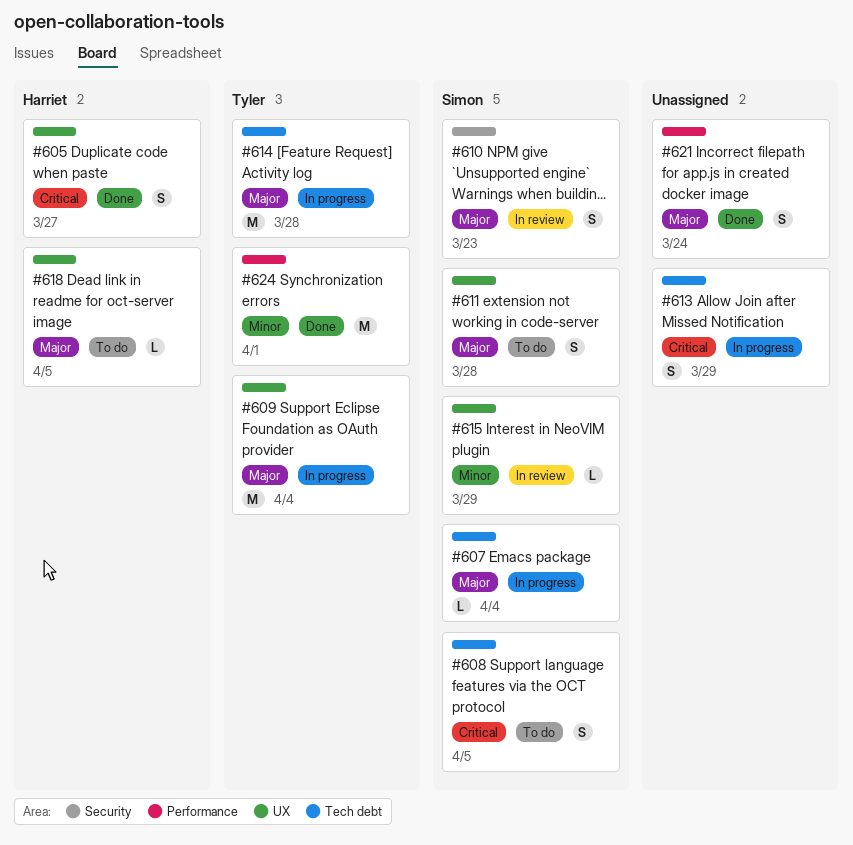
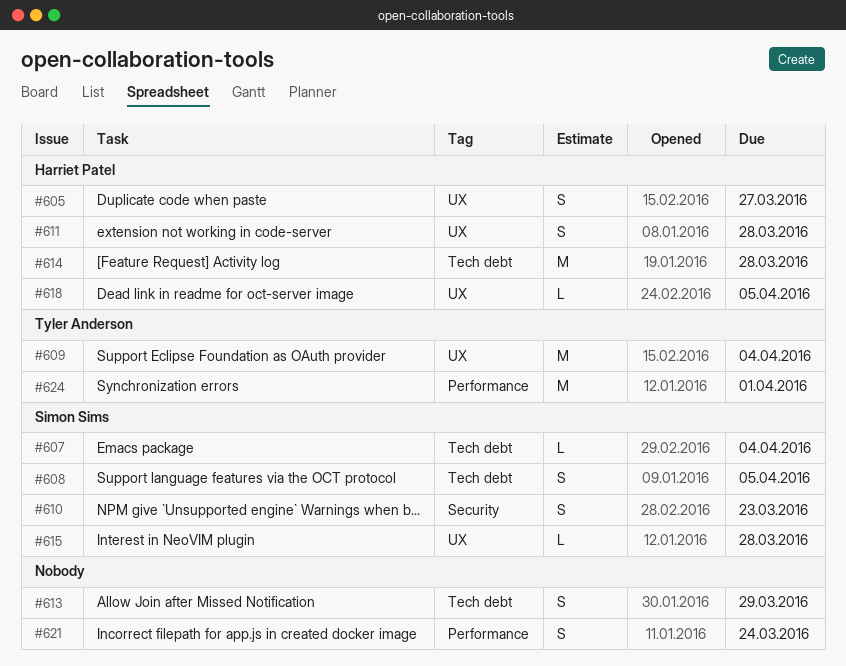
#611, owner: Simon Sims -> Harriet Patel
#614, owner: Tyler Anderson -> Harriet Patel
#615, due: Mar 29 -> Mar 28

